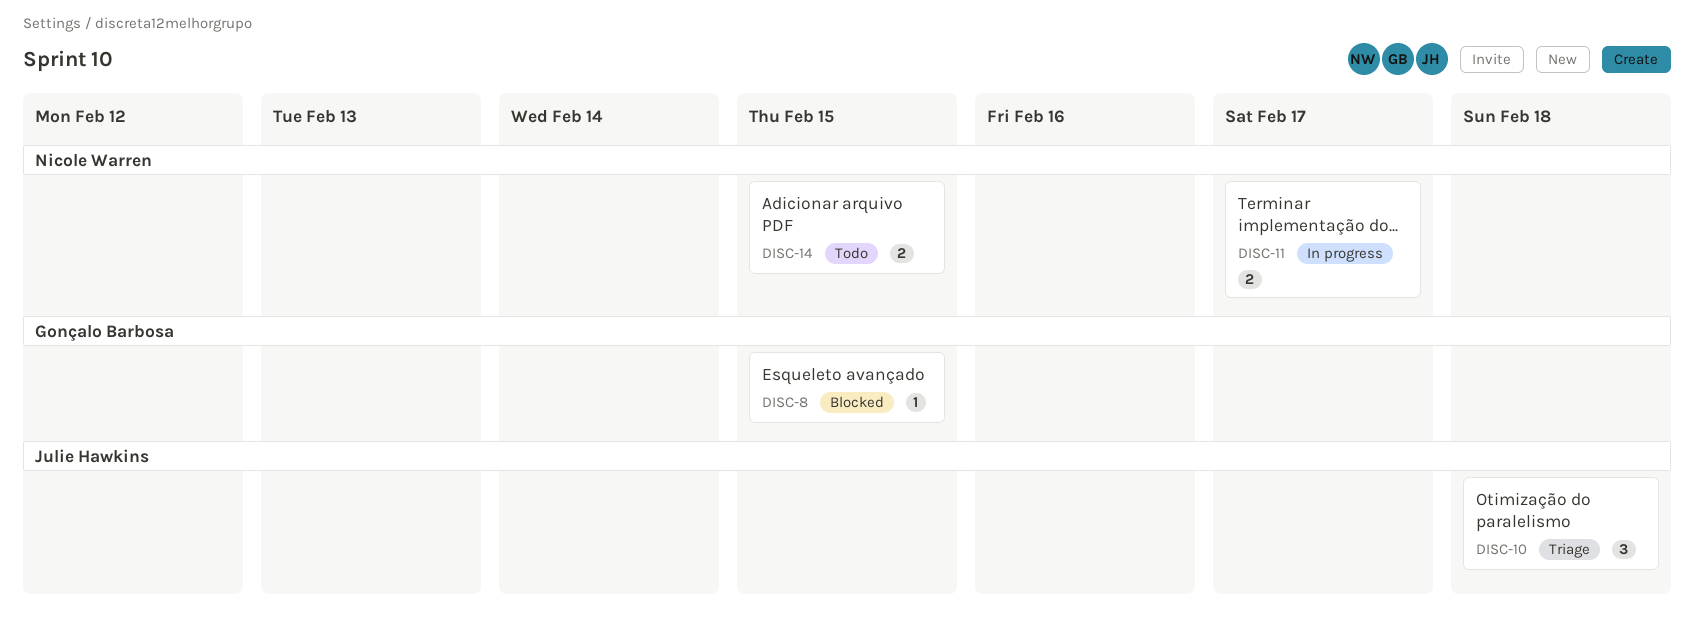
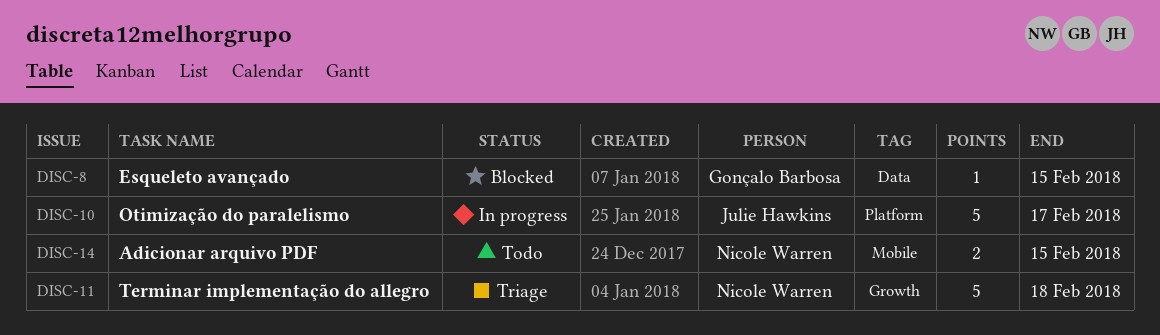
DISC-10, status: Triage -> In progress
DISC-10, estimate: 3 -> 5
DISC-10, due: Feb 18 -> Feb 17
DISC-11, status: In progress -> Triage
DISC-11, estimate: 2 -> 5
DISC-11, due: Feb 17 -> Feb 18

